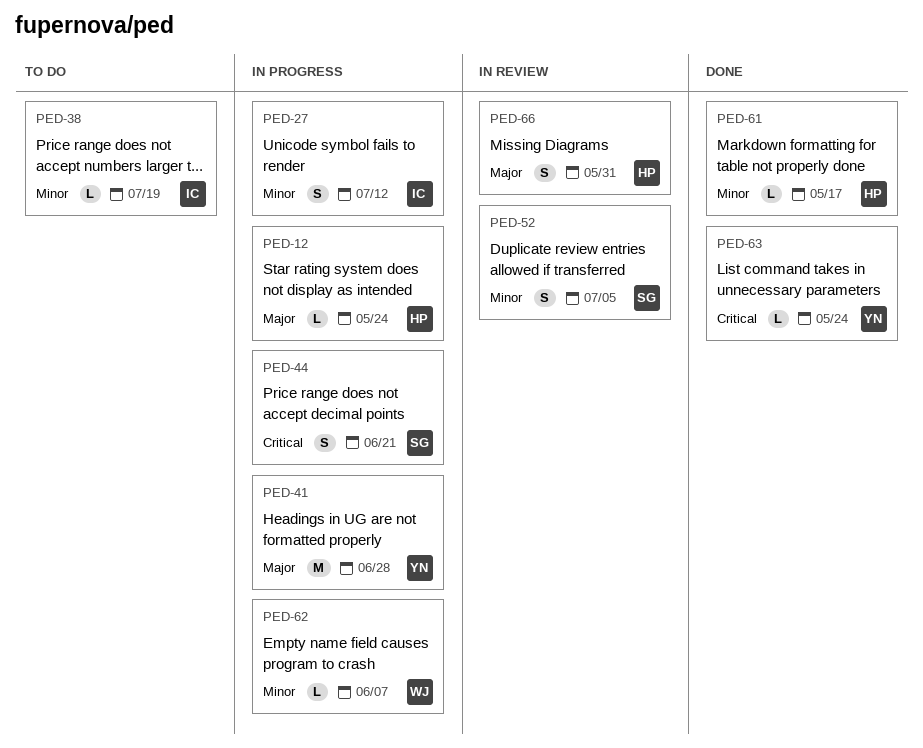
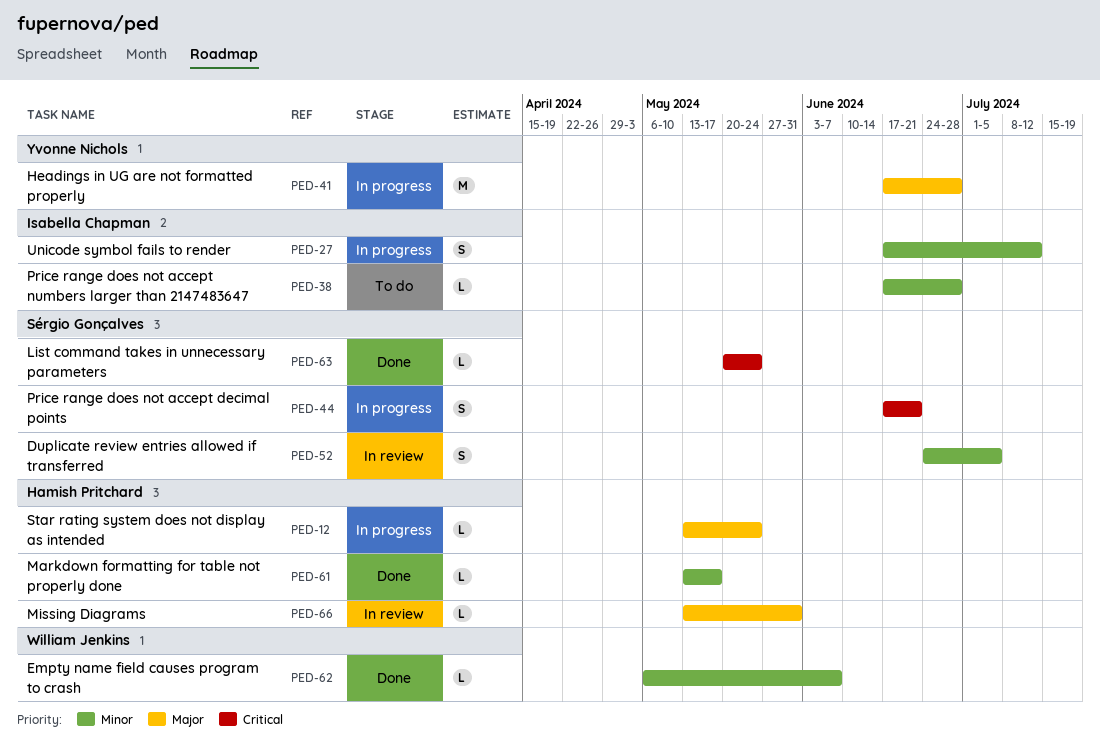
PED-38, due: Jul 19 -> Jun 28
PED-62, status: In progress -> Done
PED-63, owner: Yvonne Nichols -> Sérgio Gonçalves
PED-66, estimate: S -> L

